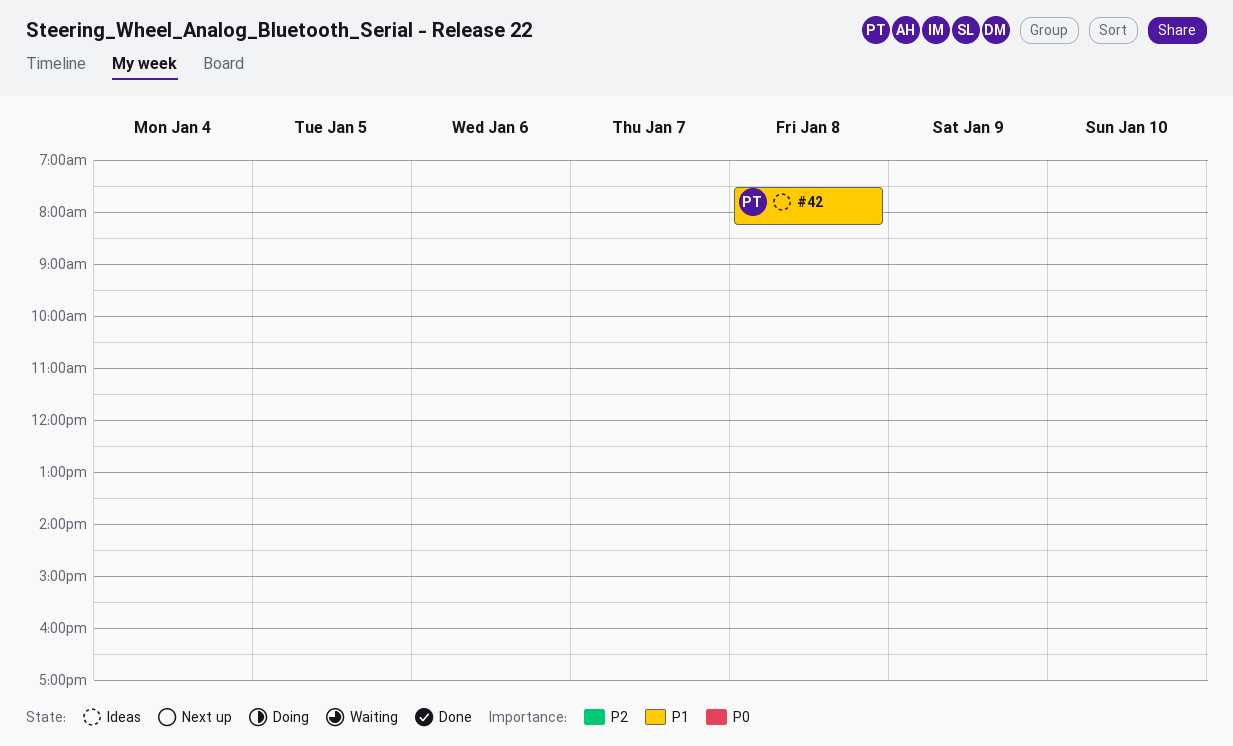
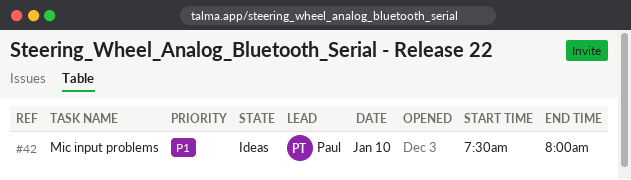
#42, day: Jan 8 -> Jan 10
#42, ends: 08:15 -> 08:00

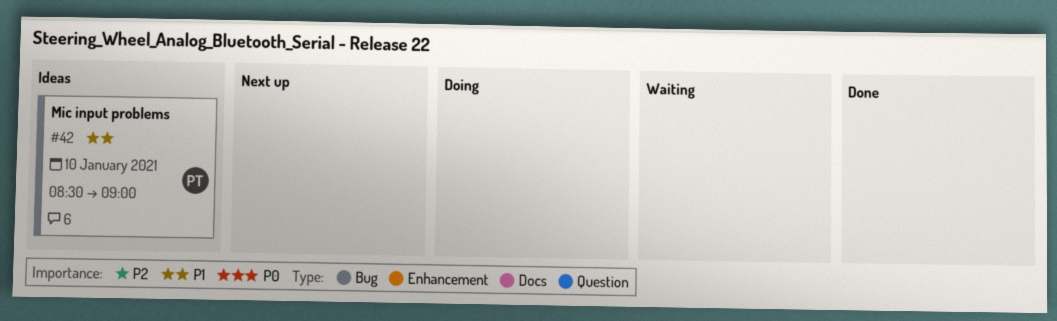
#42, begins: 07:30 -> 08:30
#42, ends: 08:00 -> 09:00

